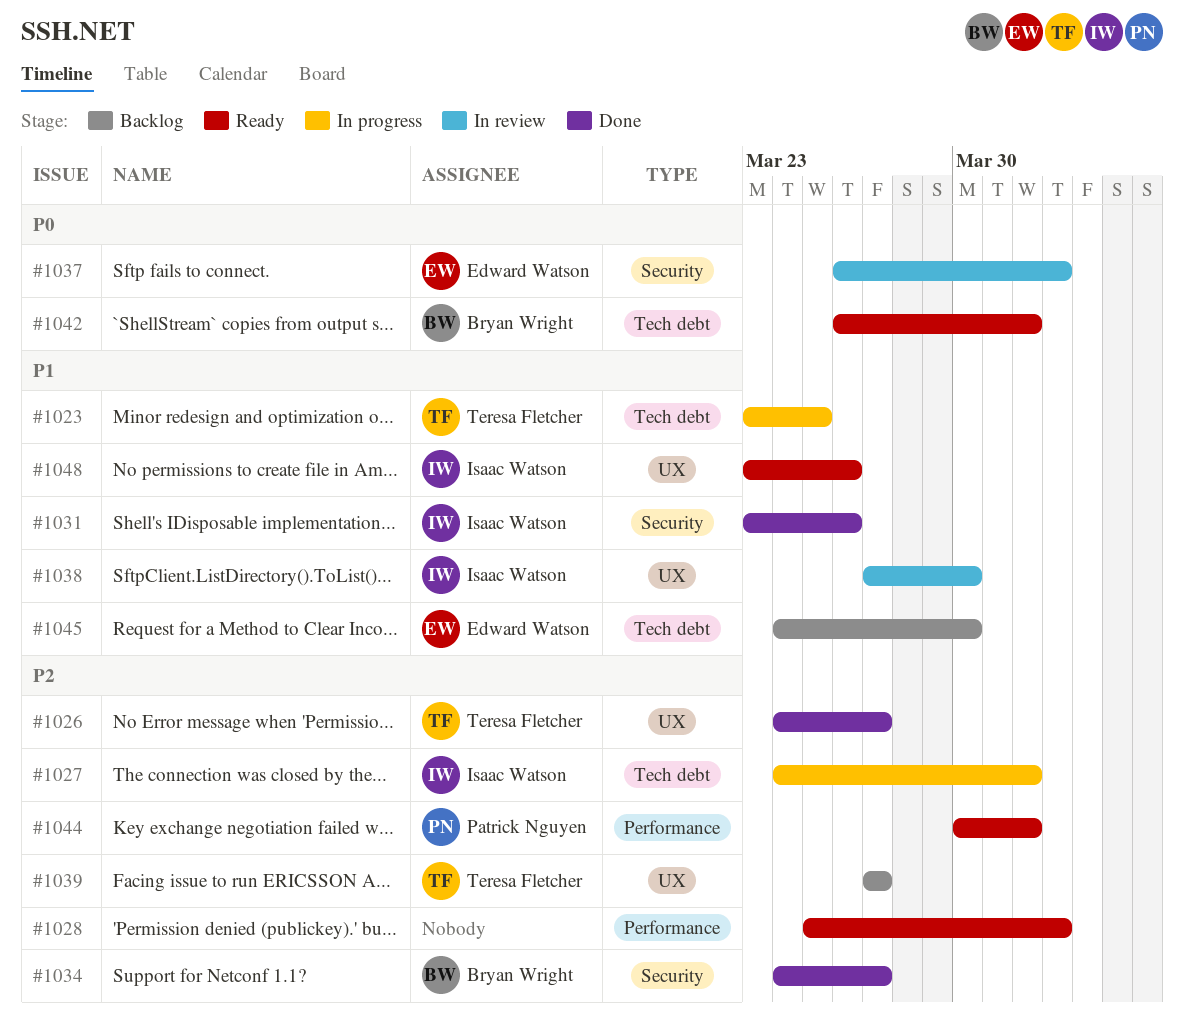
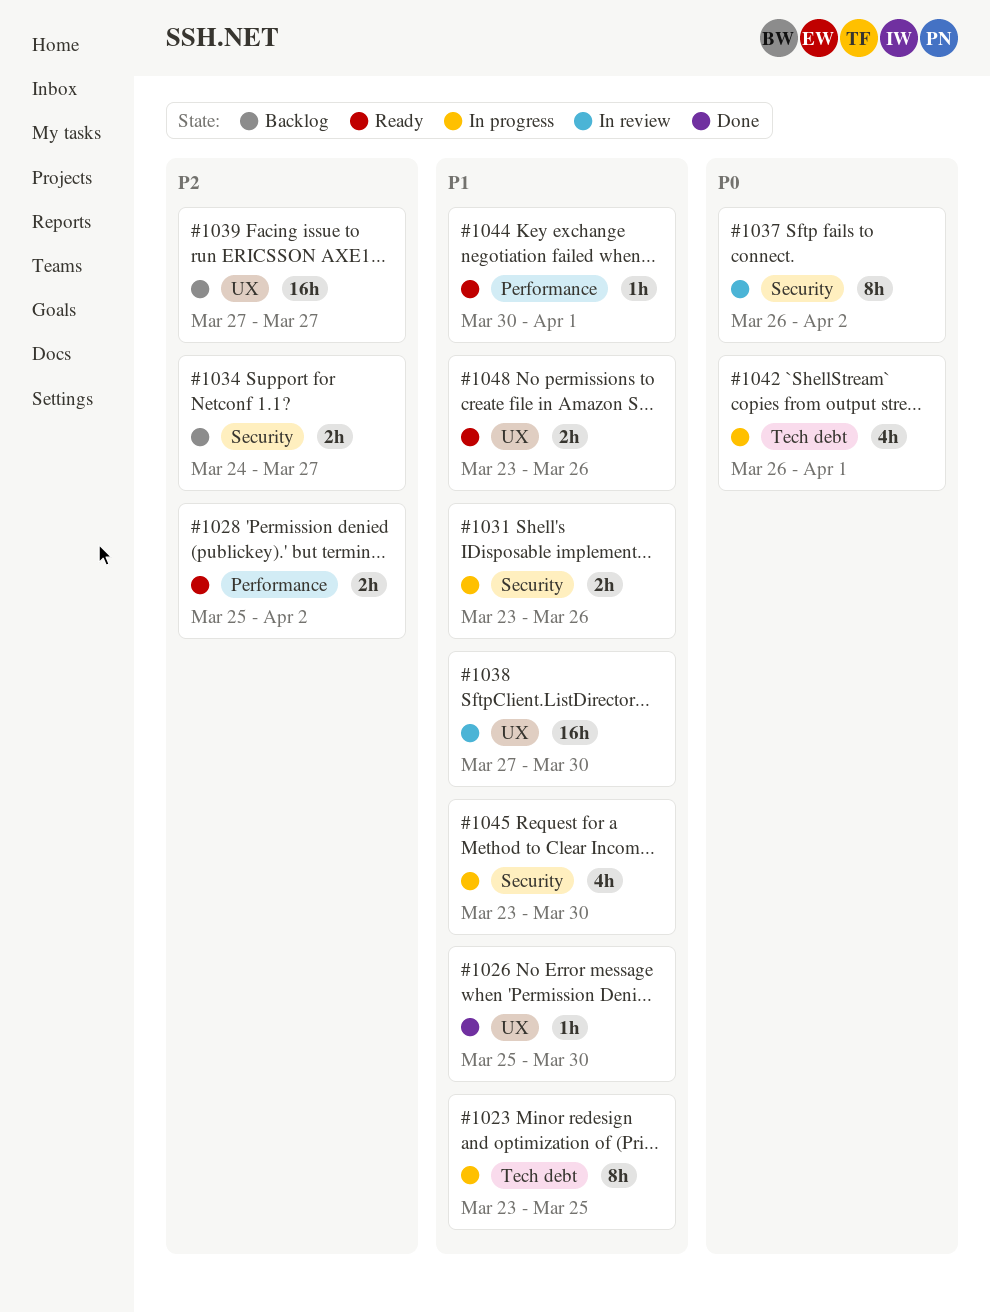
#1026, priority: P2 -> P1
#1026, start: Mar 24 -> Mar 25
#1026, due: Mar 27 -> Mar 30
#1027: present -> none
#1031, status: Done -> In progress
#1034, status: Done -> Backlog
#1042, status: Ready -> In progress
#1044, priority: P2 -> P1
#1045, status: Backlog -> In progress
#1045, label: Tech debt -> Security
#1045, start: Mar 24 -> Mar 23

